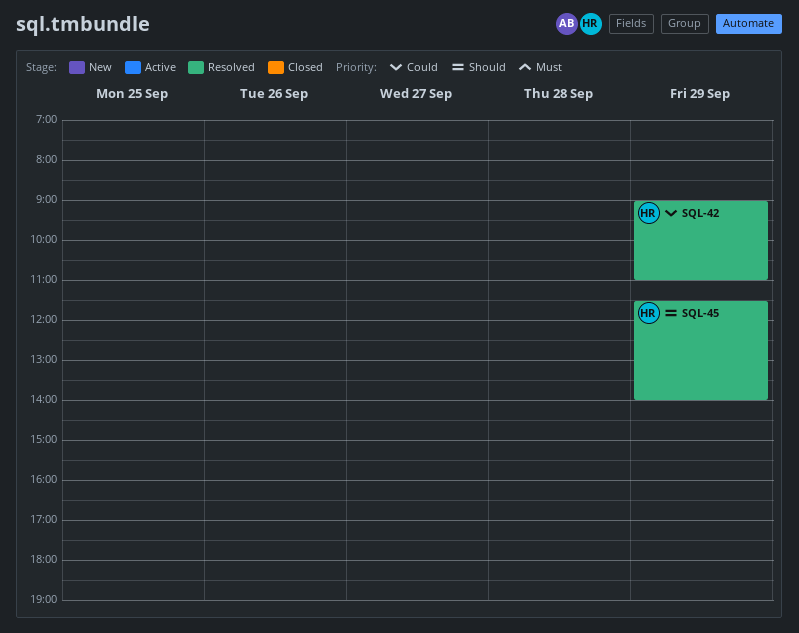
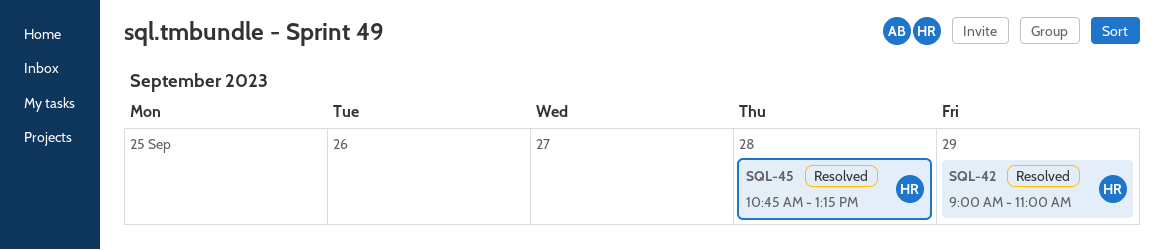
SQL-45, day: Sep 29 -> Sep 28
SQL-45, begins: 11:30 -> 10:45
SQL-45, ends: 14:00 -> 13:15

